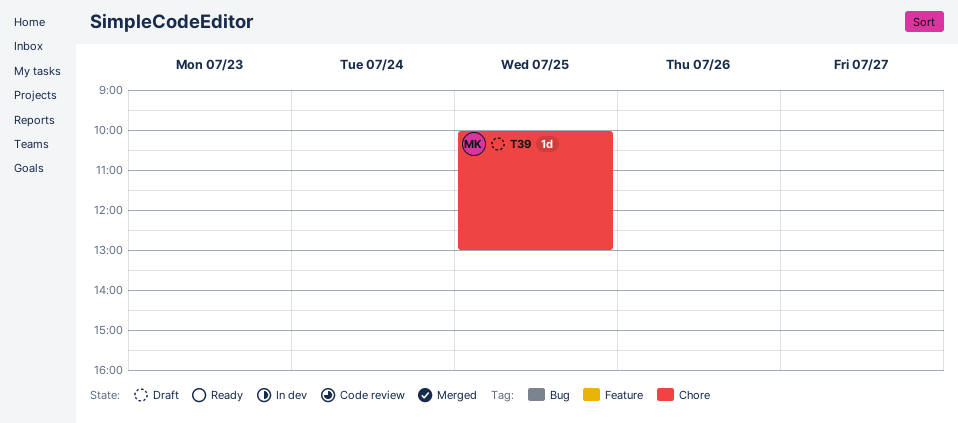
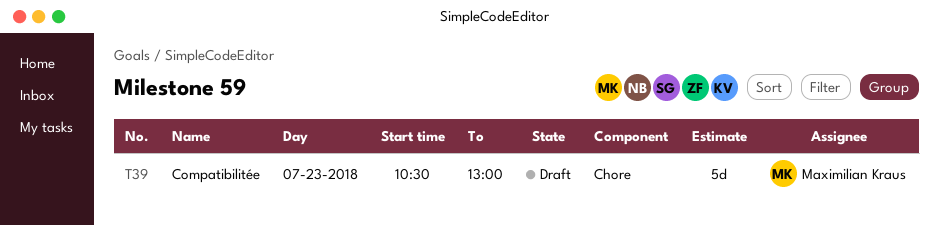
T39, estimate: 1d -> 5d
T39, day: Jul 25 -> Jul 23
T39, begins: 10:00 -> 10:30

